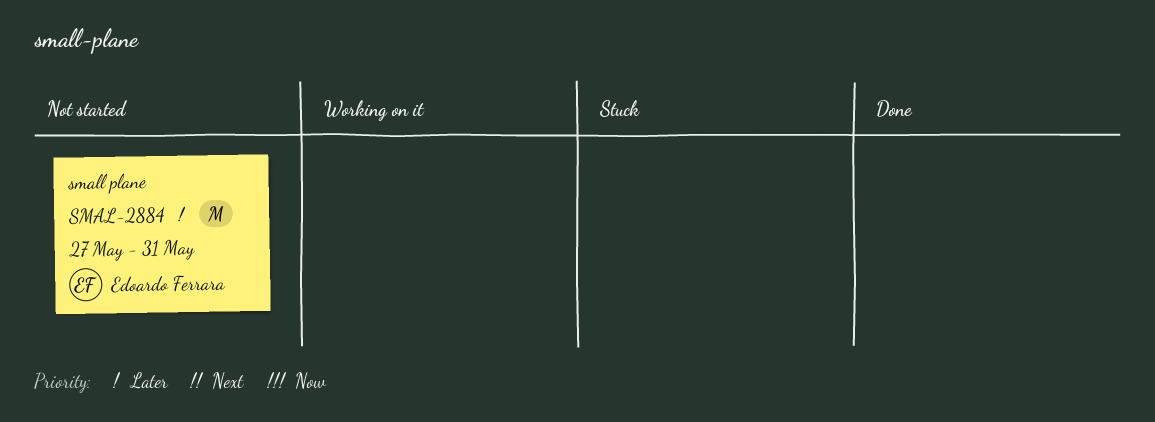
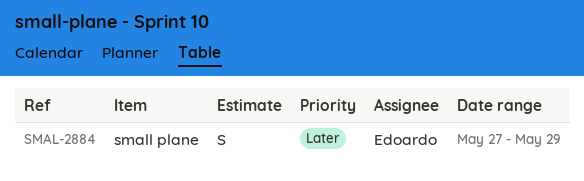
SMAL-2884, estimate: M -> S
SMAL-2884, due: May 31 -> May 29

